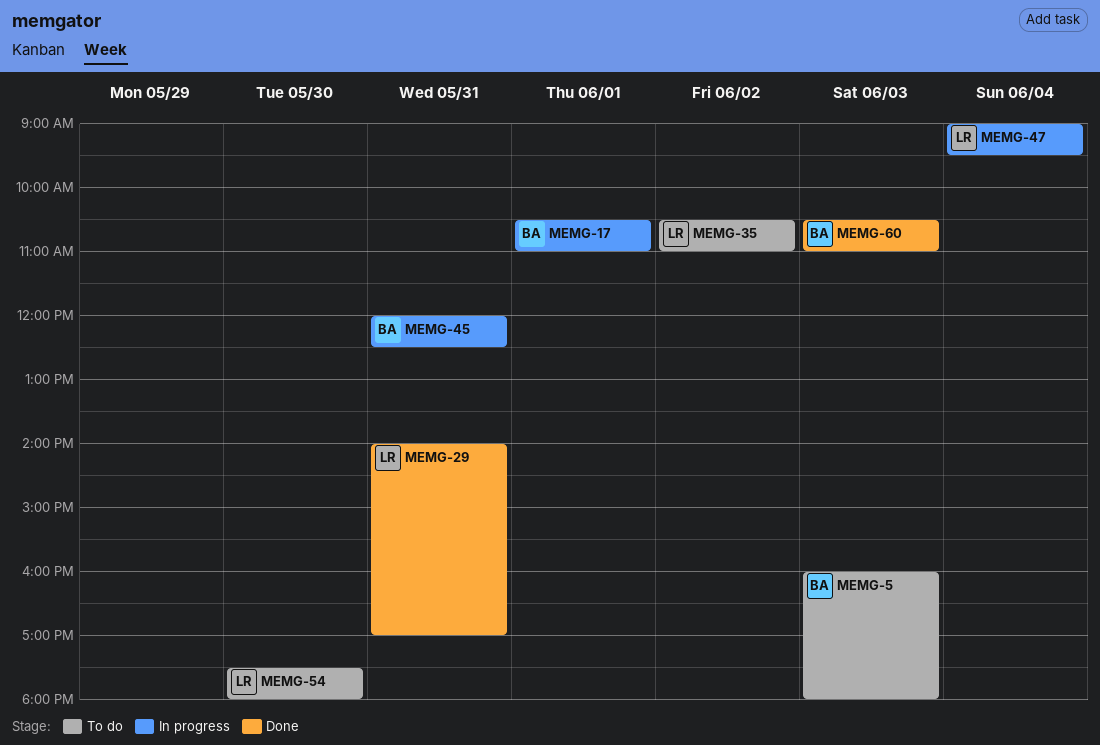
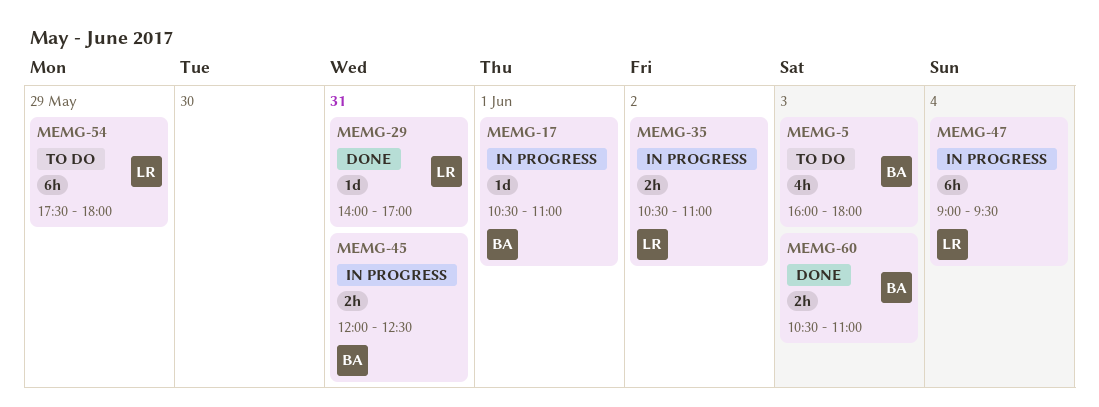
MEMG-35, status: To do -> In progress
MEMG-54, day: May 30 -> May 29

